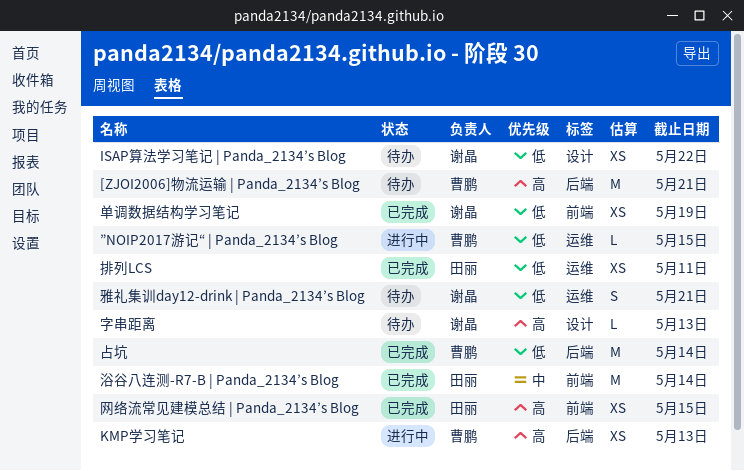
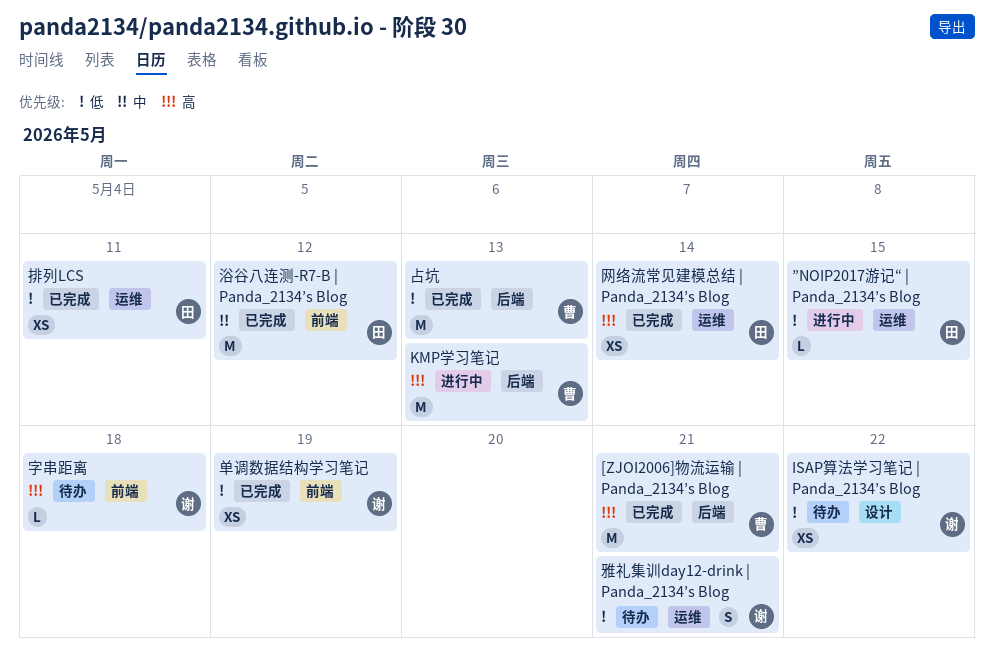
[ZJOI2006]物流运输 | Panda_2134’s Blog, status: 待办 -> 已完成
KMP学习笔记, estimate: XS -> M
”NOIP2017游记“ | Panda_2134’s Blog, owner: 曹鹏 -> 田丽
占坑, due: May 14 -> May 13
字串距离, label: 设计 -> 前端
字串距离, due: May 13 -> May 18
浴谷八连测-R7-B | Panda_2134’s Blog, due: May 14 -> May 12
网络流常见建模总结 | Panda_2134’s Blog, label: 前端 -> 运维
网络流常见建模总结 | Panda_2134’s Blog, due: May 15 -> May 14

